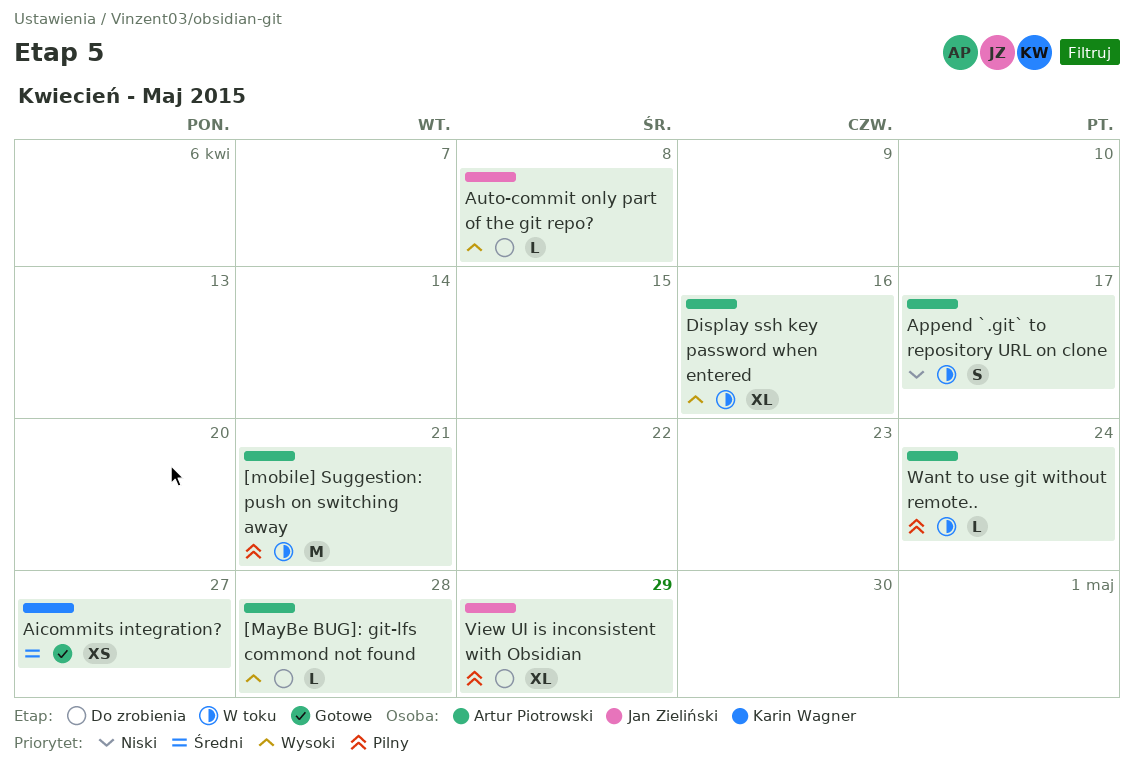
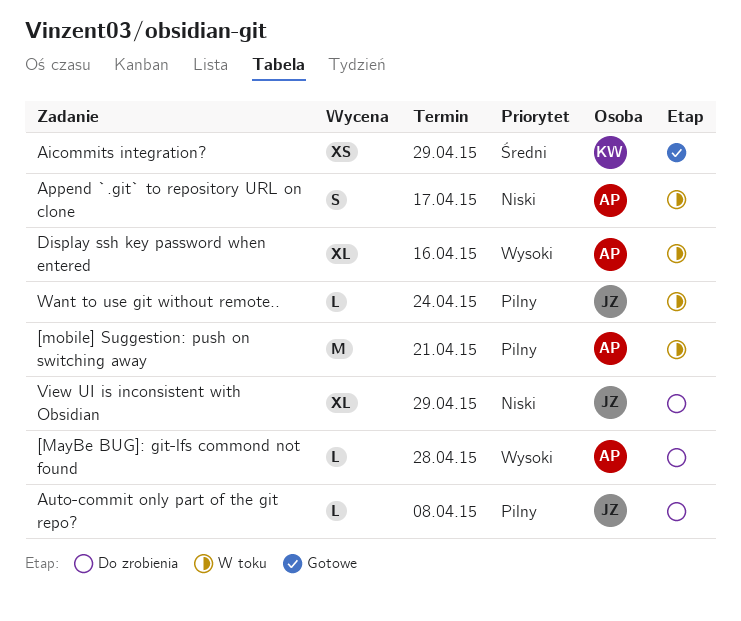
Aicommits integration?, due: Apr 27 -> Apr 29
Auto-commit only part of the git repo?, priority: Wysoki -> Pilny
View UI is inconsistent with Obsidian, priority: Pilny -> Niski
Want to use git without remote.., owner: Artur Piotrowski -> Jan Zieliński

